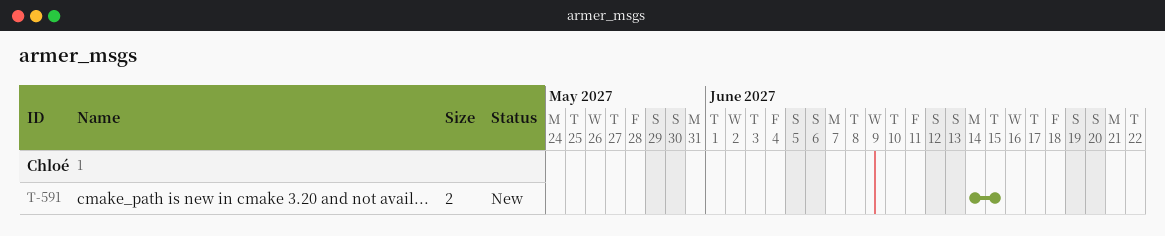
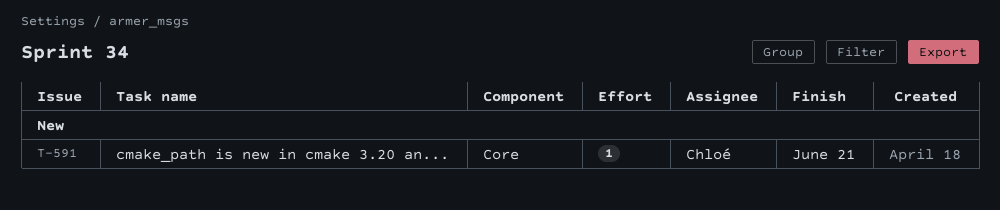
T-591, estimate: 2 -> 1
T-591, due: Jun 15 -> Jun 21

